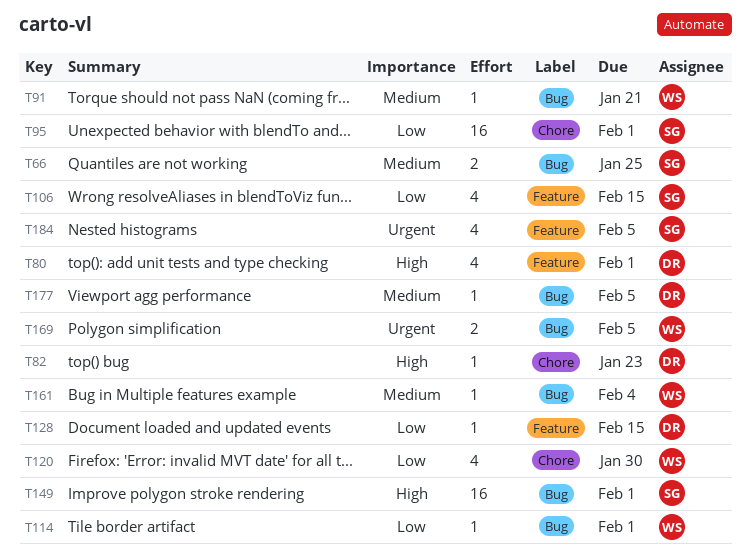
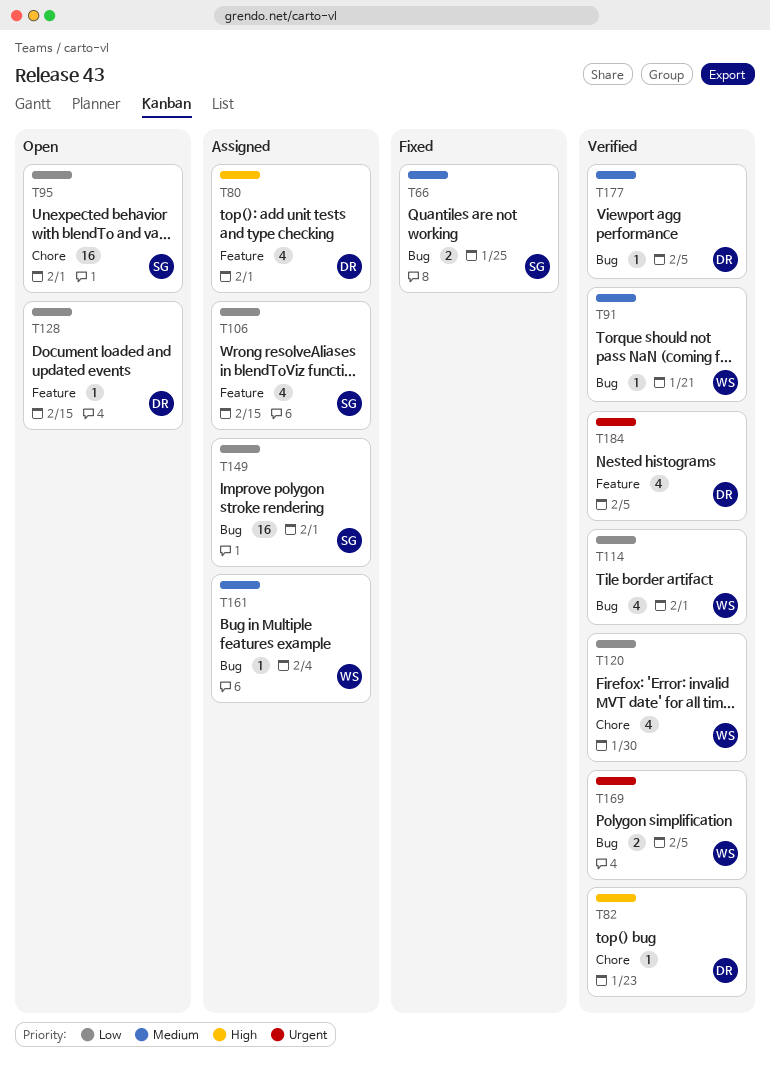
T114, estimate: 1 -> 4
T149, priority: High -> Low
T184, owner: SG -> DR

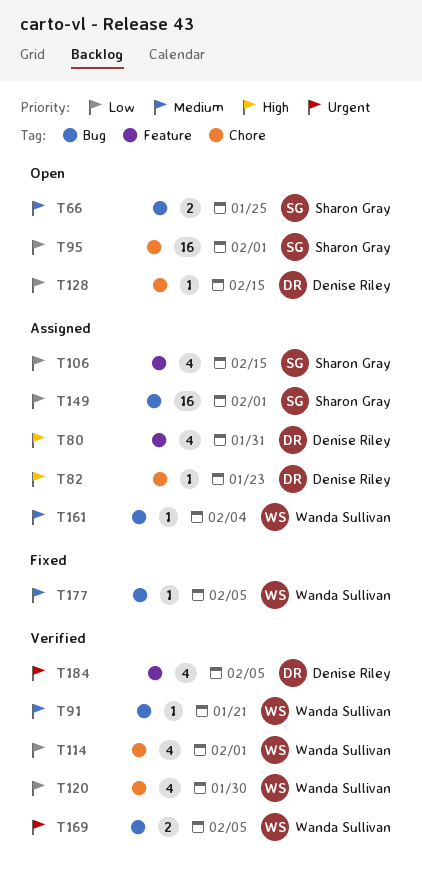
T66, status: Fixed -> Open
T80, due: Feb 1 -> Jan 31
T82, status: Verified -> Assigned
T114, label: Bug -> Chore
T128, label: Feature -> Chore
T177, status: Verified -> Fixed
T177, owner: Denise Riley -> Wanda Sullivan

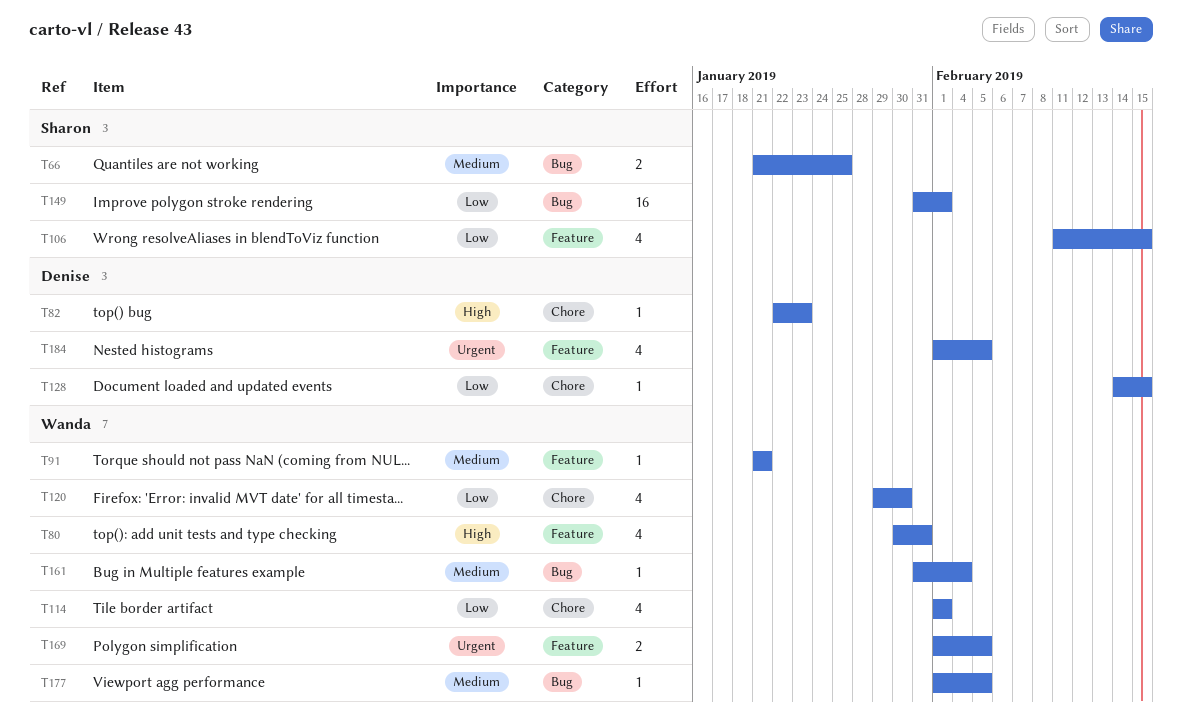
T80, owner: Denise Riley -> Wanda Sullivan
T91, label: Bug -> Feature
T95: present -> none
T169, label: Bug -> Feature

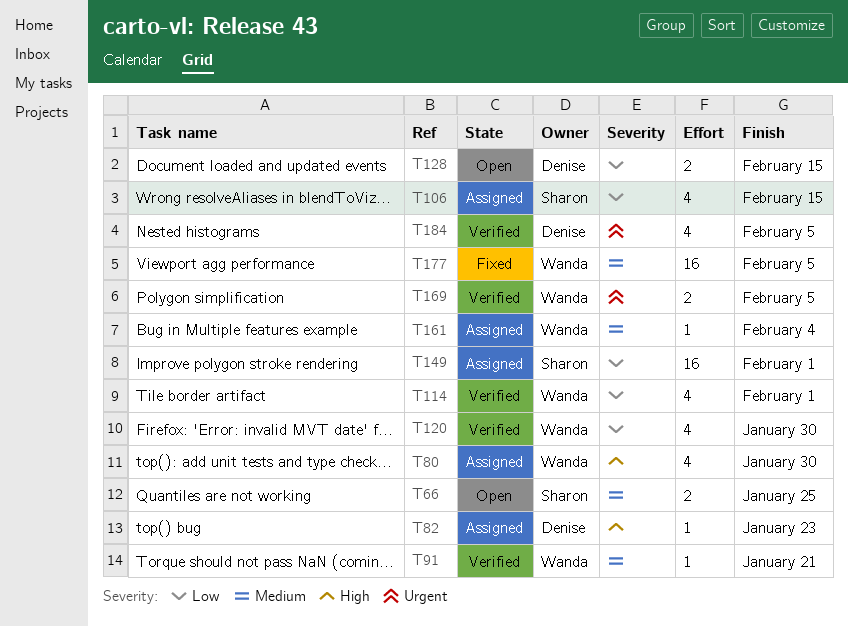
T80, due: Jan 31 -> Jan 30
T128, estimate: 1 -> 2
T177, estimate: 1 -> 16

